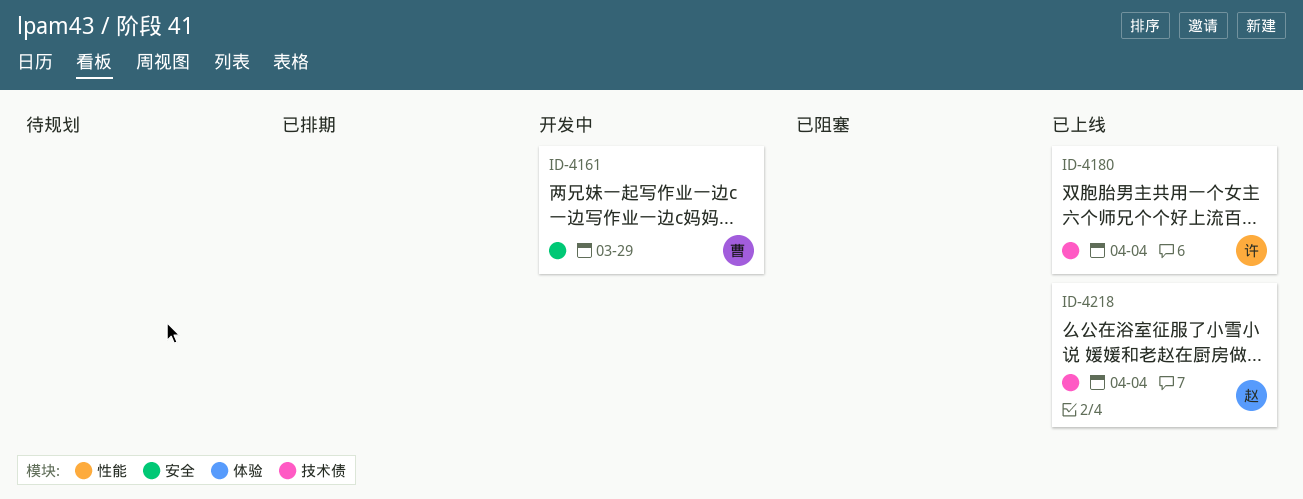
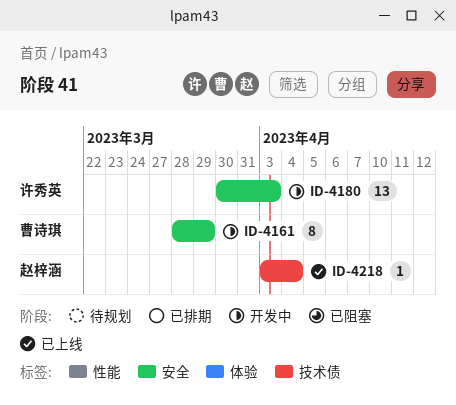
ID-4180, status: 已上线 -> 开发中
ID-4180, label: 技术债 -> 安全
ID-4180, due: Apr 4 -> Apr 3

